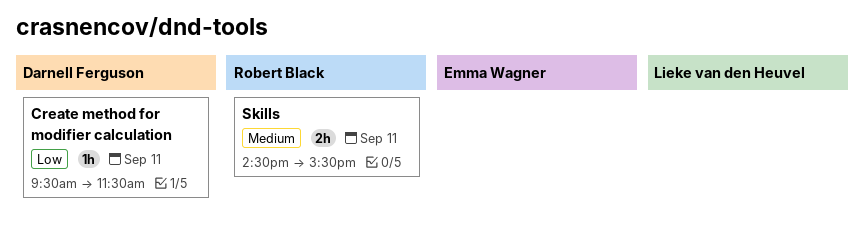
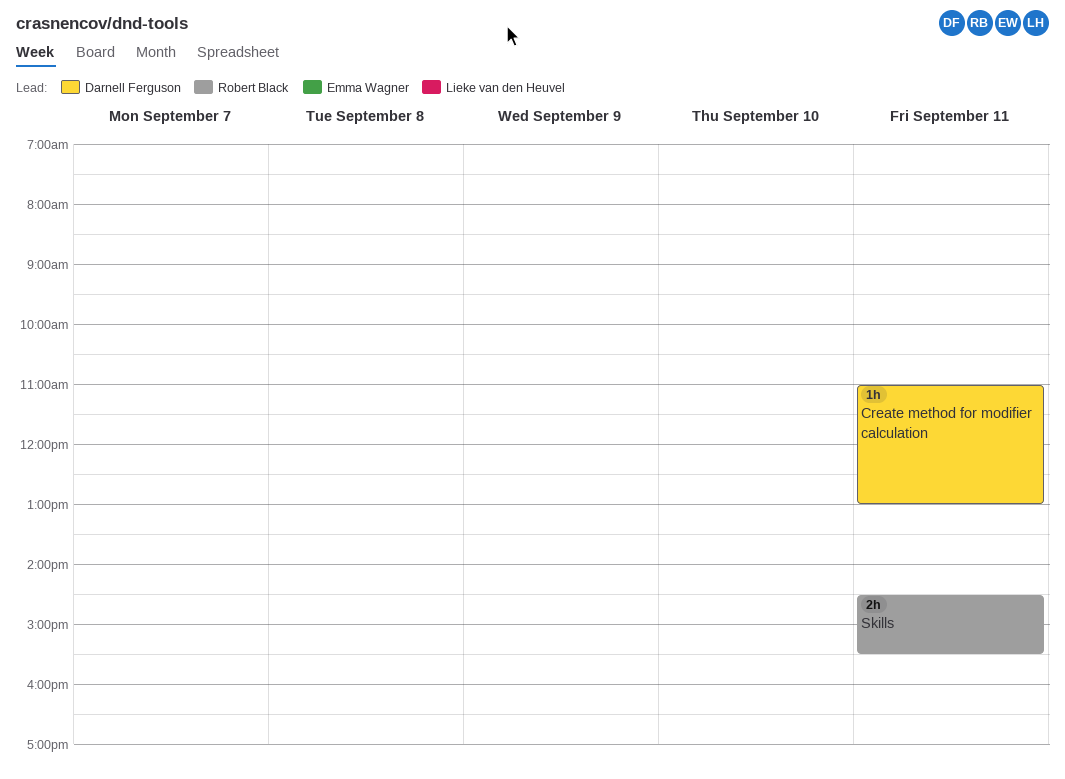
Create method for modifier calculation, begins: 09:30 -> 11:00
Create method for modifier calculation, ends: 11:30 -> 13:00

